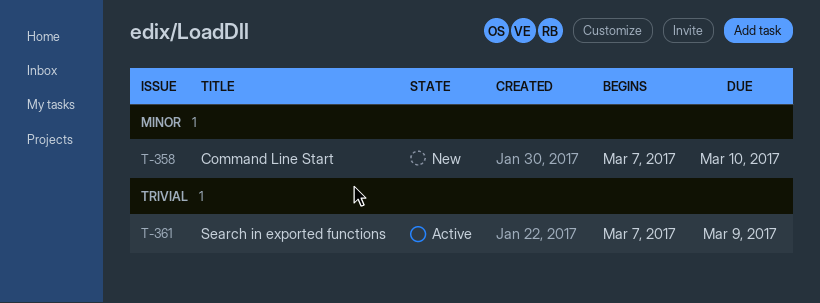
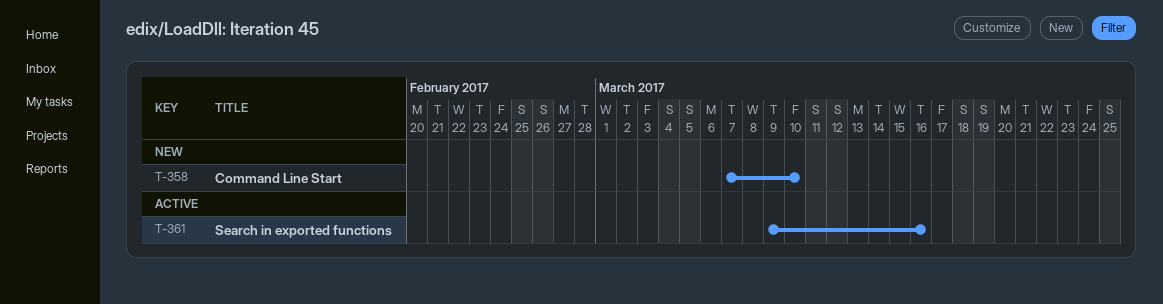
T-361, start: Mar 7 -> Mar 9
T-361, due: Mar 9 -> Mar 16

